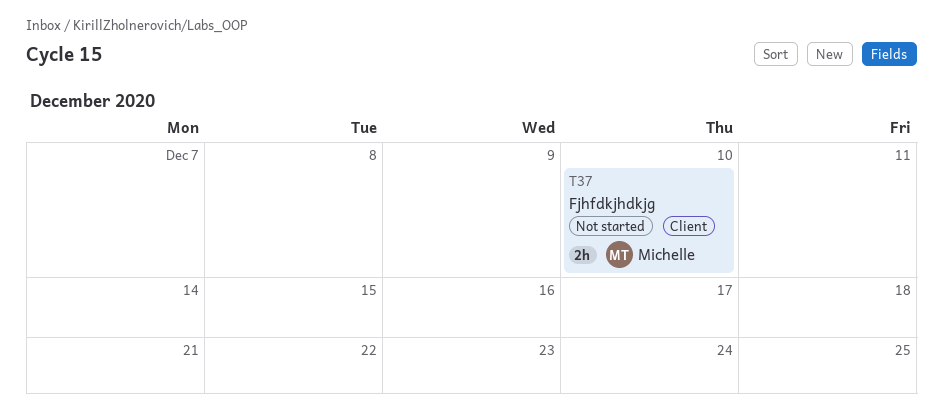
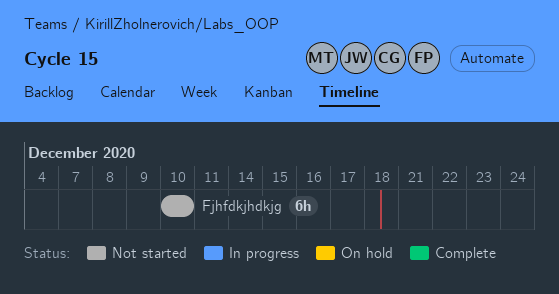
Fjhfdkjhdkjg, estimate: 2h -> 6h

